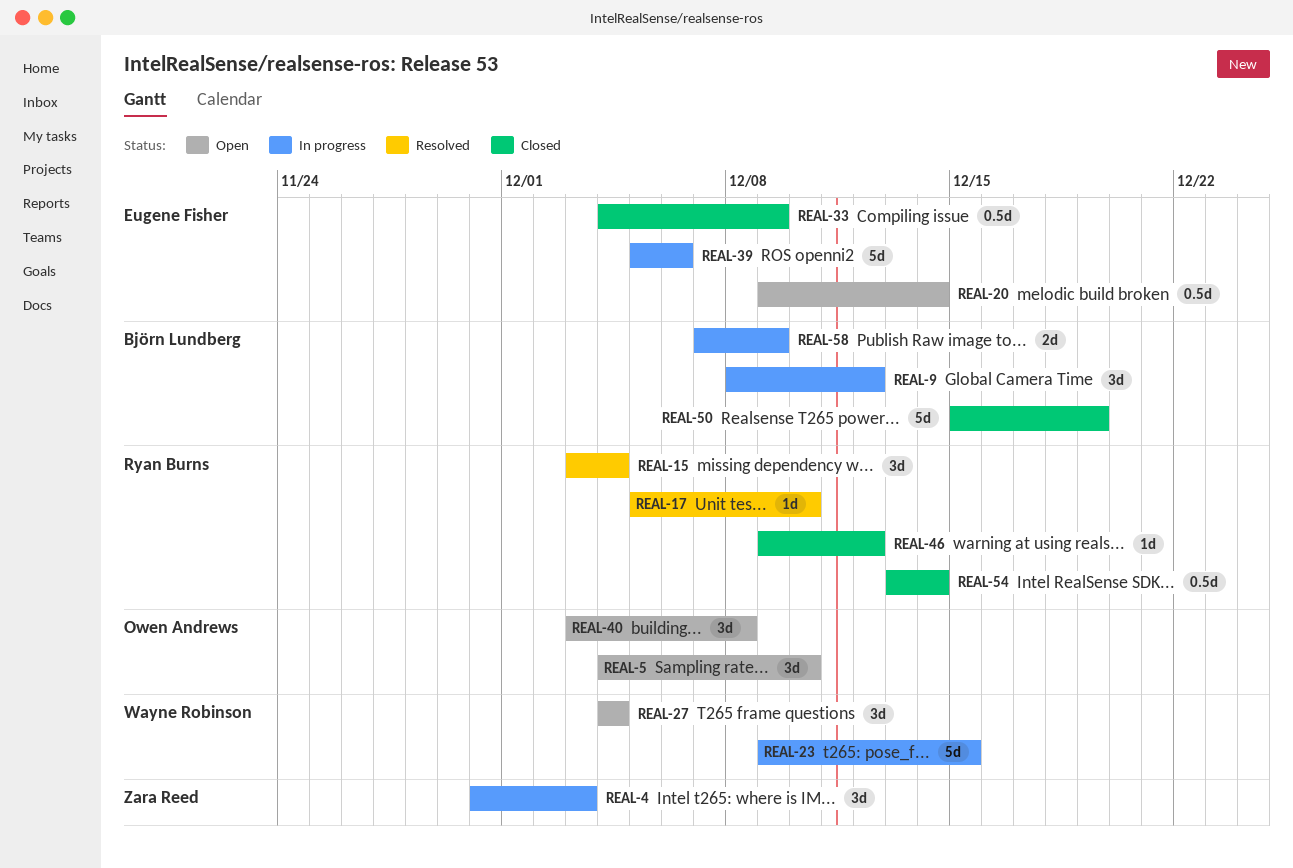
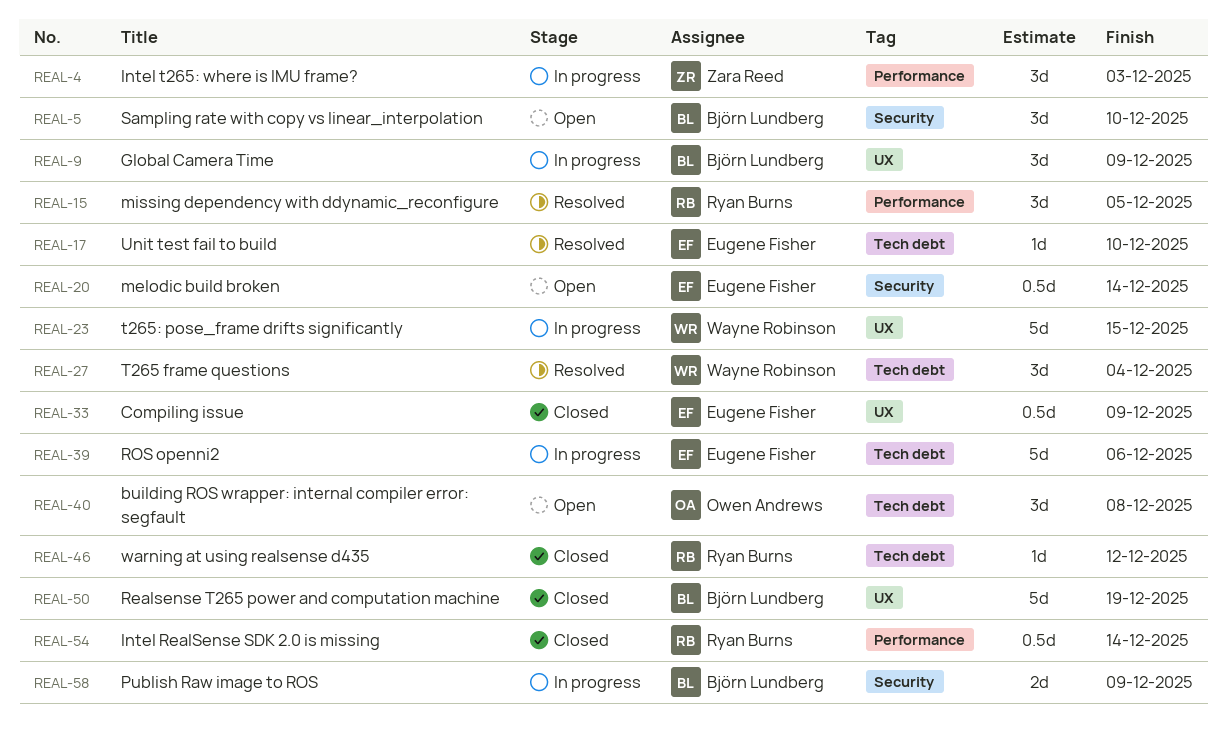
REAL-5, owner: Owen Andrews -> Björn Lundberg
REAL-9, due: Dec 12 -> Dec 9
REAL-15, due: Dec 4 -> Dec 5
REAL-17, owner: Ryan Burns -> Eugene Fisher
REAL-27, status: Open -> Resolved

